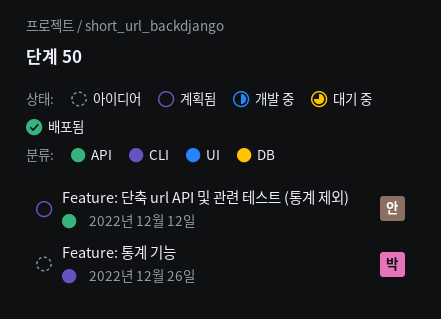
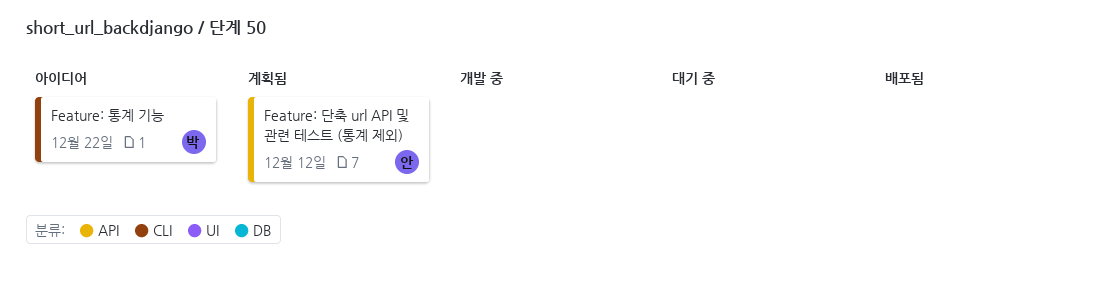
Feature: 통계 기능, due: Dec 26 -> Dec 22

